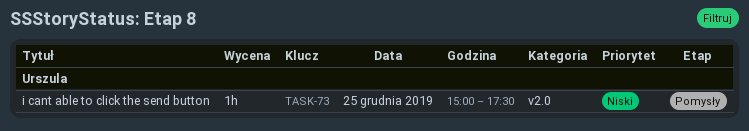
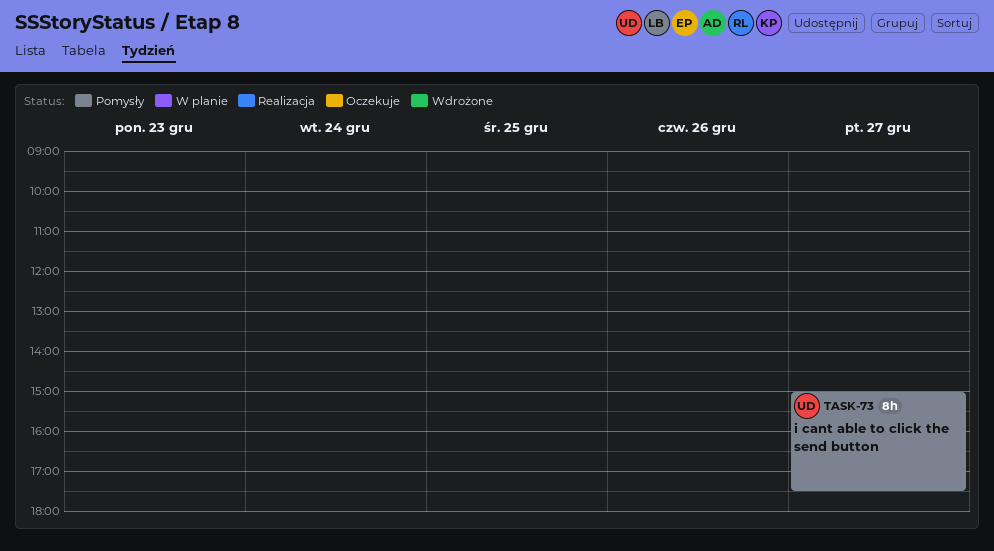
TASK-73, estimate: 1h -> 8h
TASK-73, day: Dec 25 -> Dec 27

